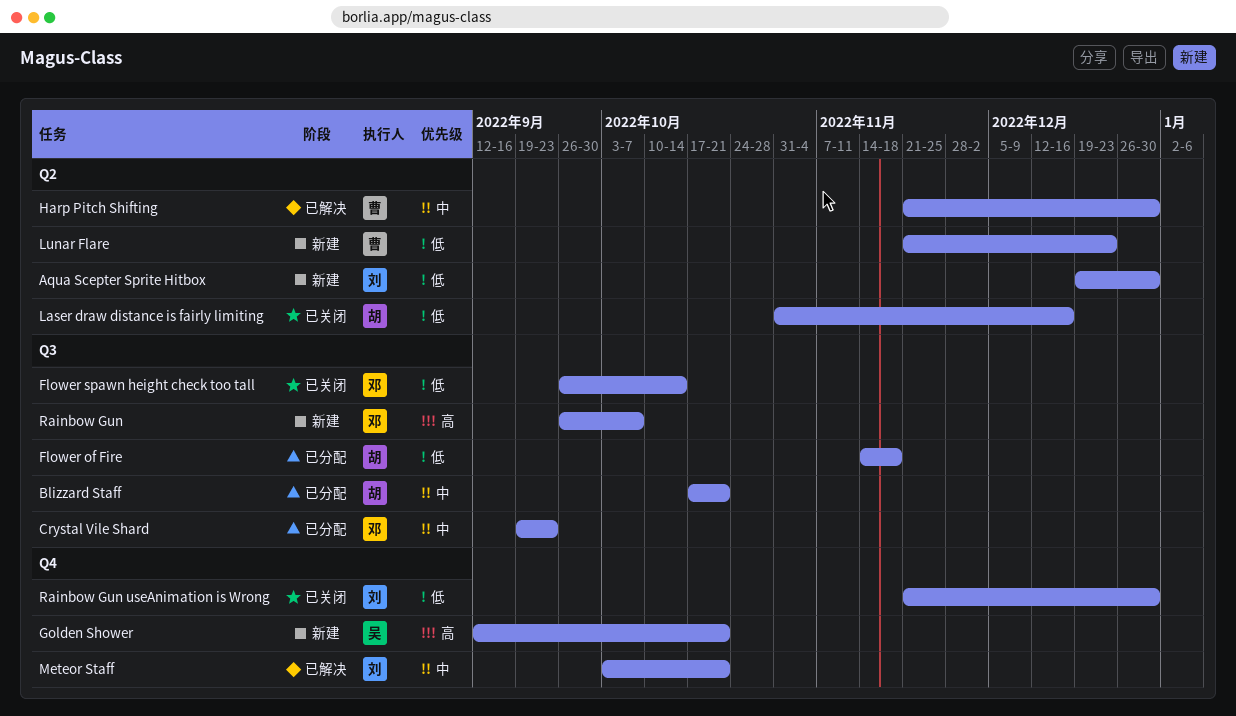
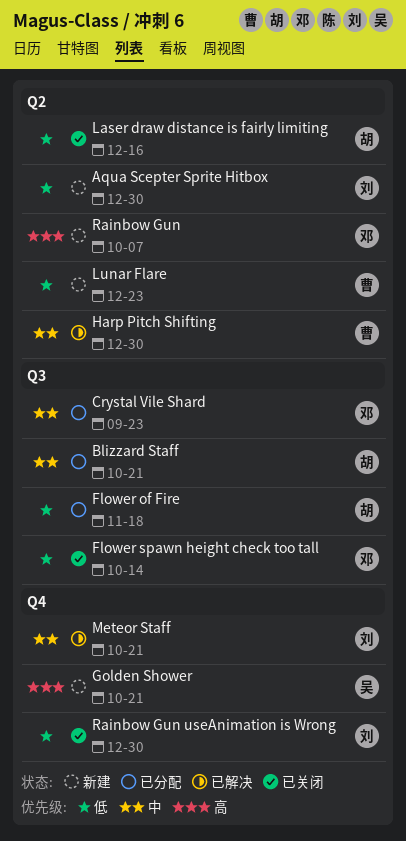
Rainbow Gun, label: Q3 -> Q2

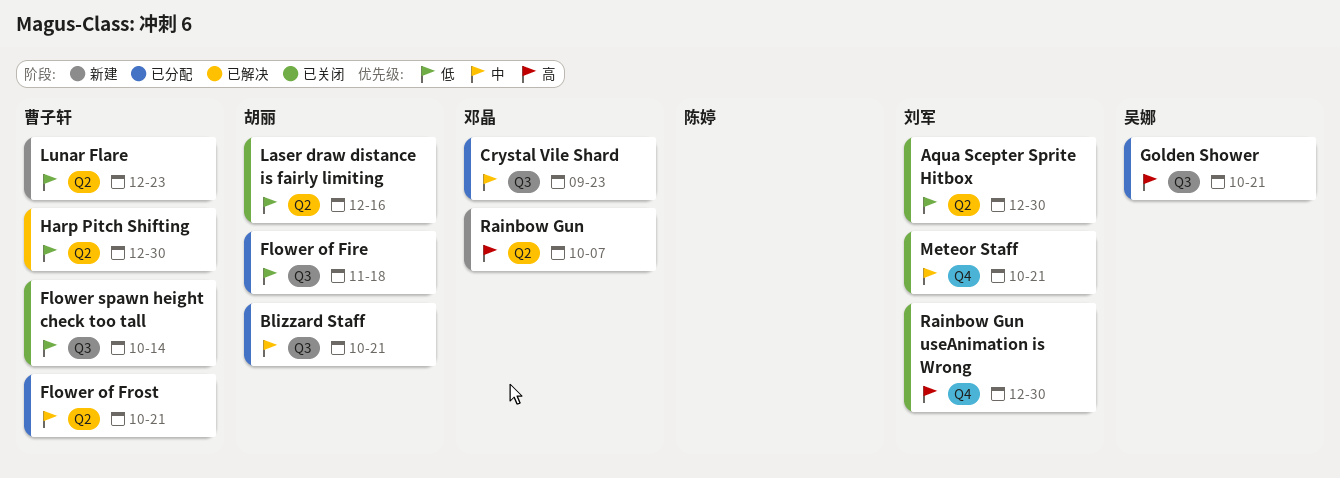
Aqua Scepter Sprite Hitbox, status: 新建 -> 已关闭
Flower of Frost: none -> present
Flower spawn height check too tall, owner: 邓晶 -> 曹子轩
Golden Shower, status: 新建 -> 已分配
Golden Shower, label: Q4 -> Q3
Harp Pitch Shifting, priority: 中 -> 低
Meteor Staff, status: 已解决 -> 已关闭
Rainbow Gun useAnimation is Wrong, priority: 低 -> 高

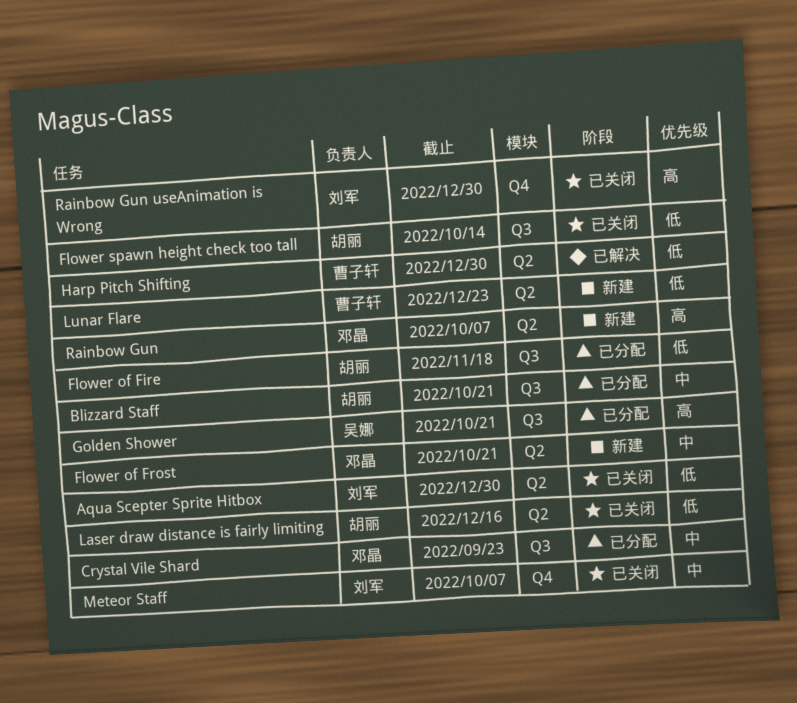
Flower of Frost, status: 已分配 -> 新建
Flower of Frost, owner: 曹子轩 -> 邓晶
Flower spawn height check too tall, owner: 曹子轩 -> 胡丽
Meteor Staff, due: Oct 21 -> Oct 7

